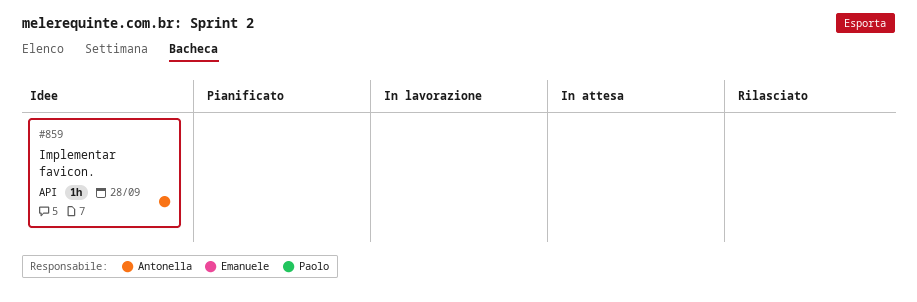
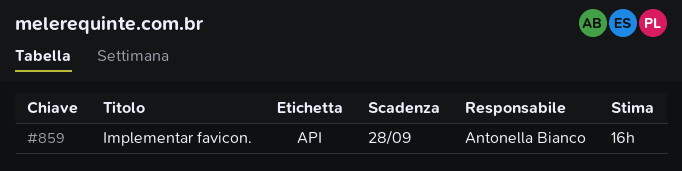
#859, estimate: 1h -> 16h

